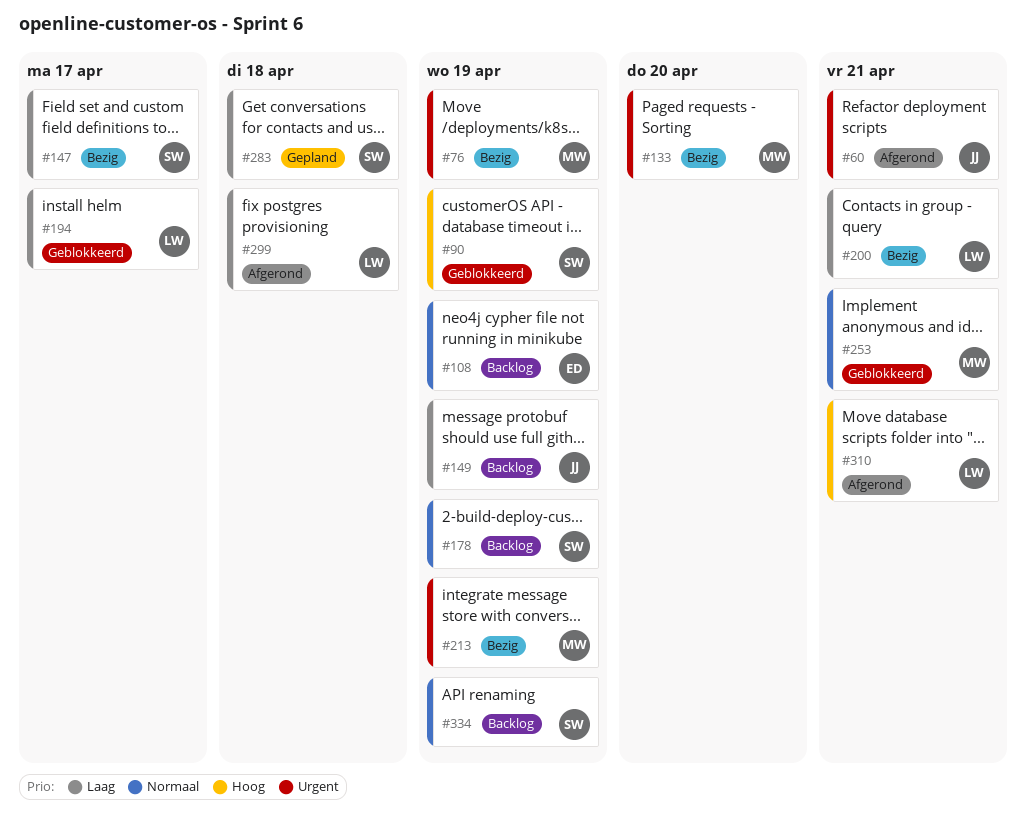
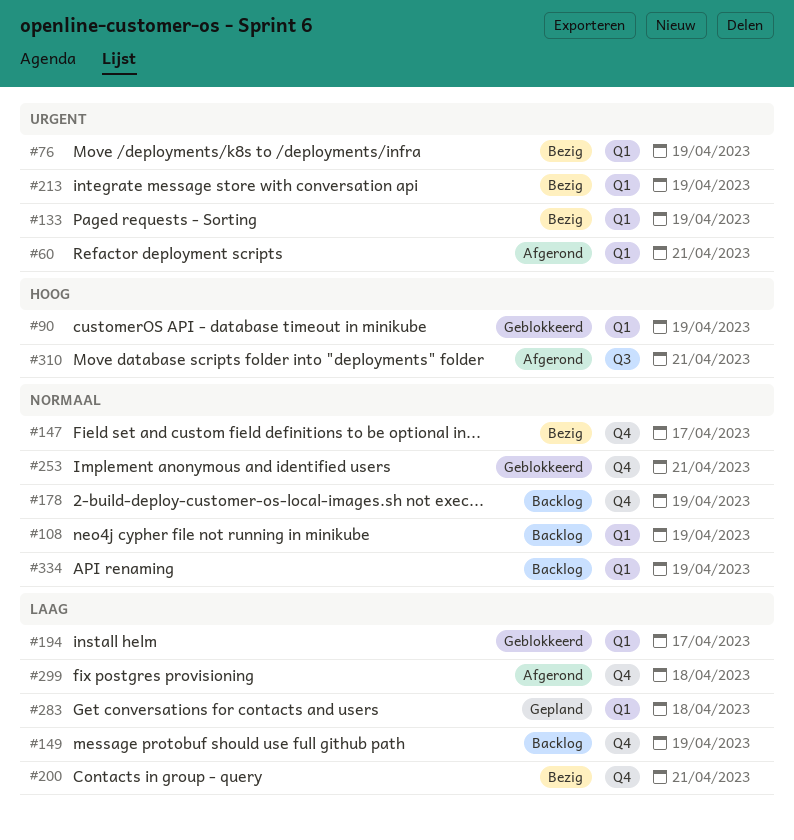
#133, due: Apr 20 -> Apr 19
#147, priority: Laag -> Normaal

